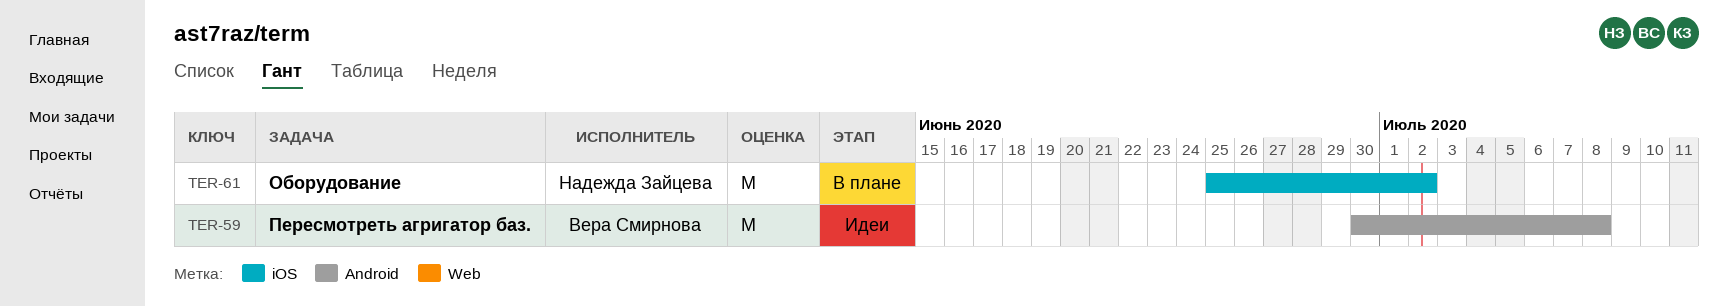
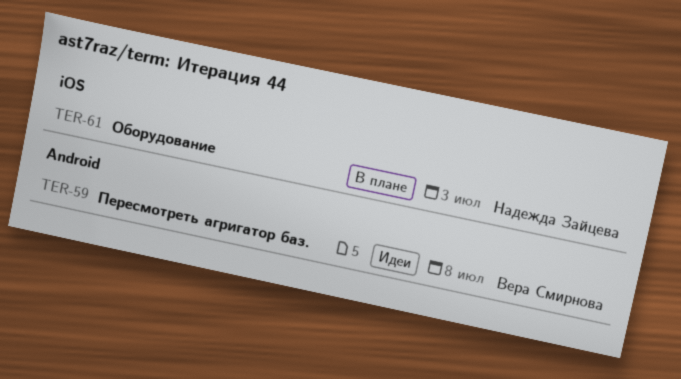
TER-61, due: Jul 2 -> Jul 3

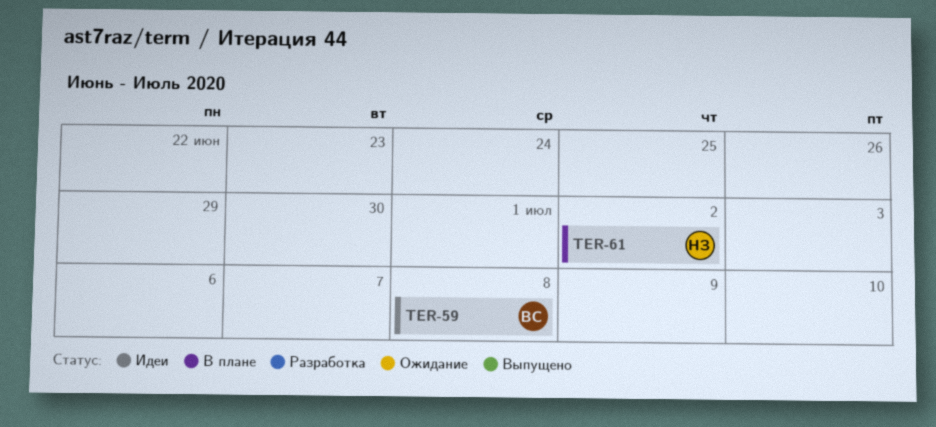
TER-61, due: Jul 3 -> Jul 2

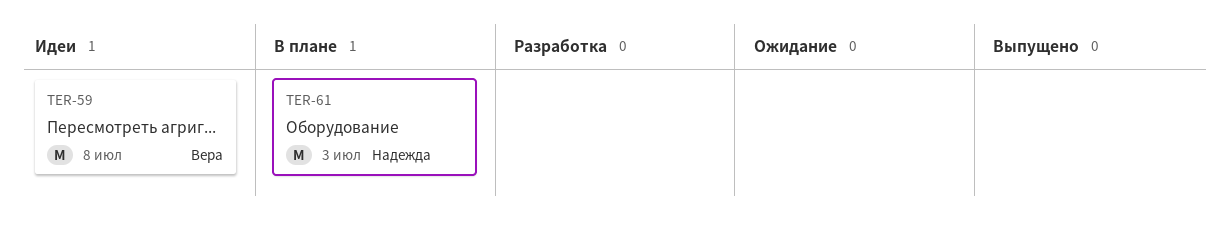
TER-61, due: Jul 2 -> Jul 3

